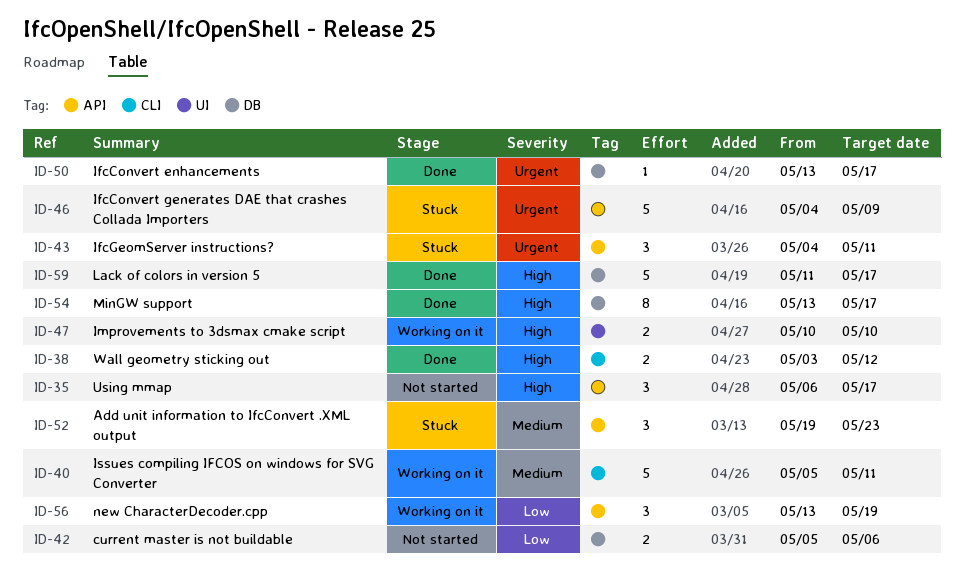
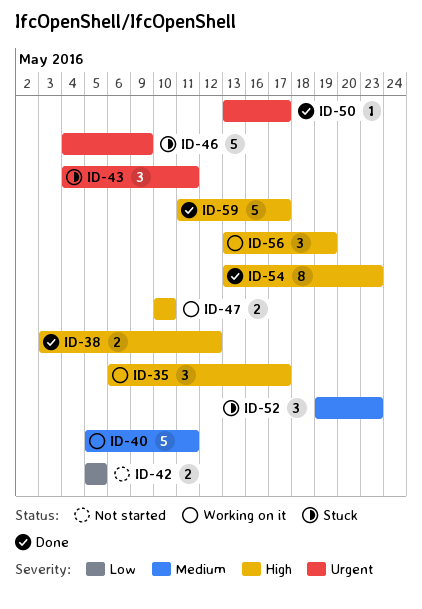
ID-35, status: Not started -> Working on it
ID-42, due: May 6 -> May 5
ID-54, due: May 17 -> May 23
ID-56, priority: Low -> High

